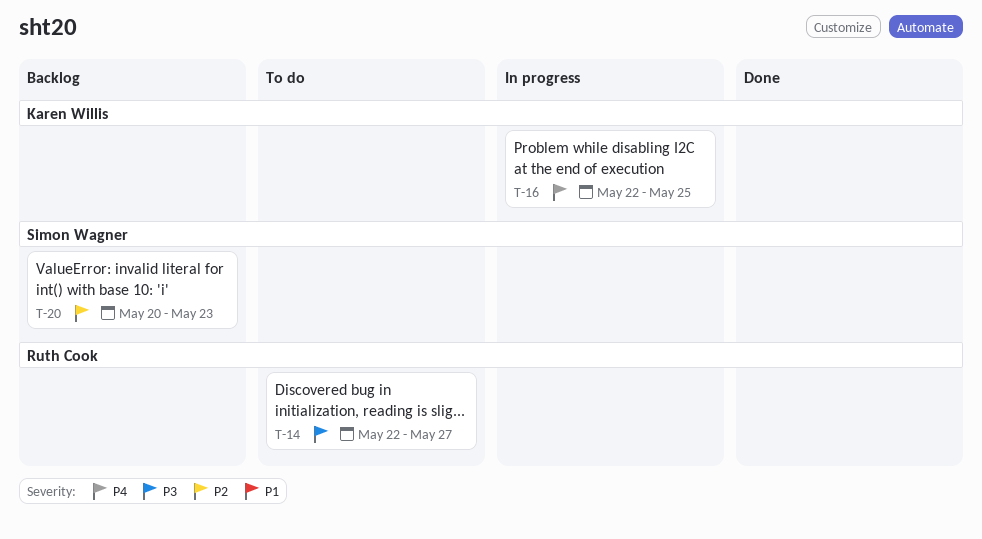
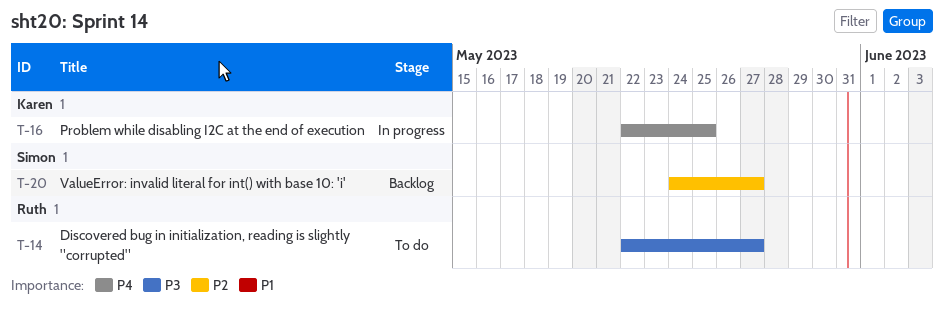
T-20, start: May 20 -> May 24
T-20, due: May 23 -> May 27

